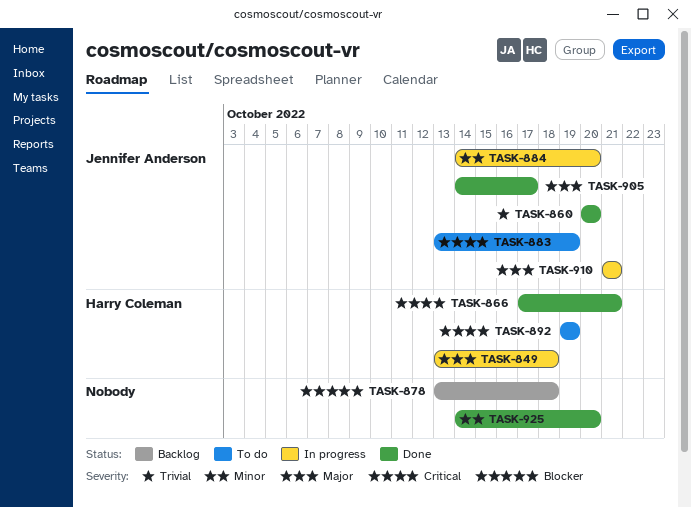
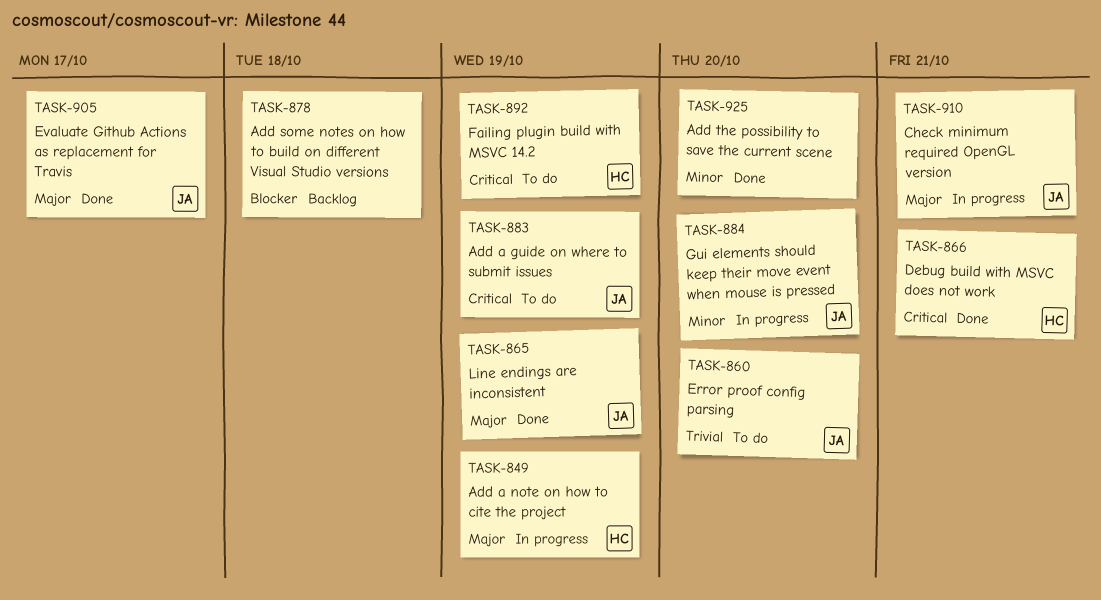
TASK-849, due: Oct 18 -> Oct 19
TASK-860, status: Done -> To do
TASK-865: none -> present

